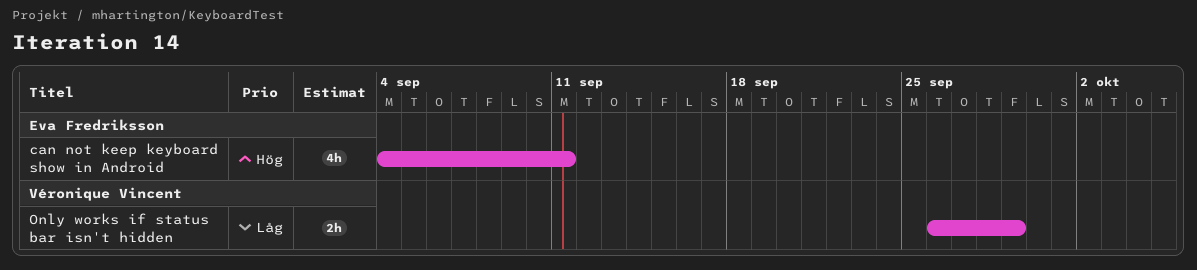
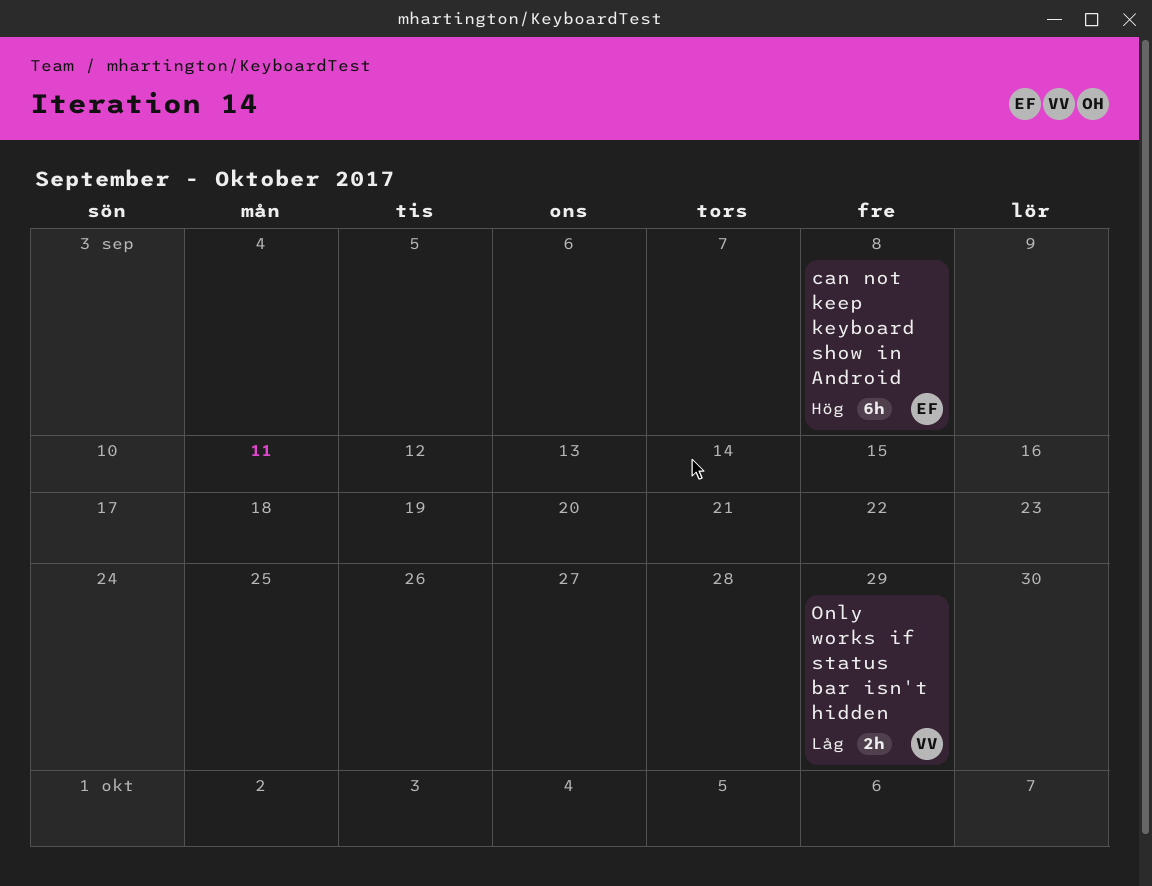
can not keep keyboard show in Android, estimate: 4h -> 6h
can not keep keyboard show in Android, due: Sep 11 -> Sep 8

